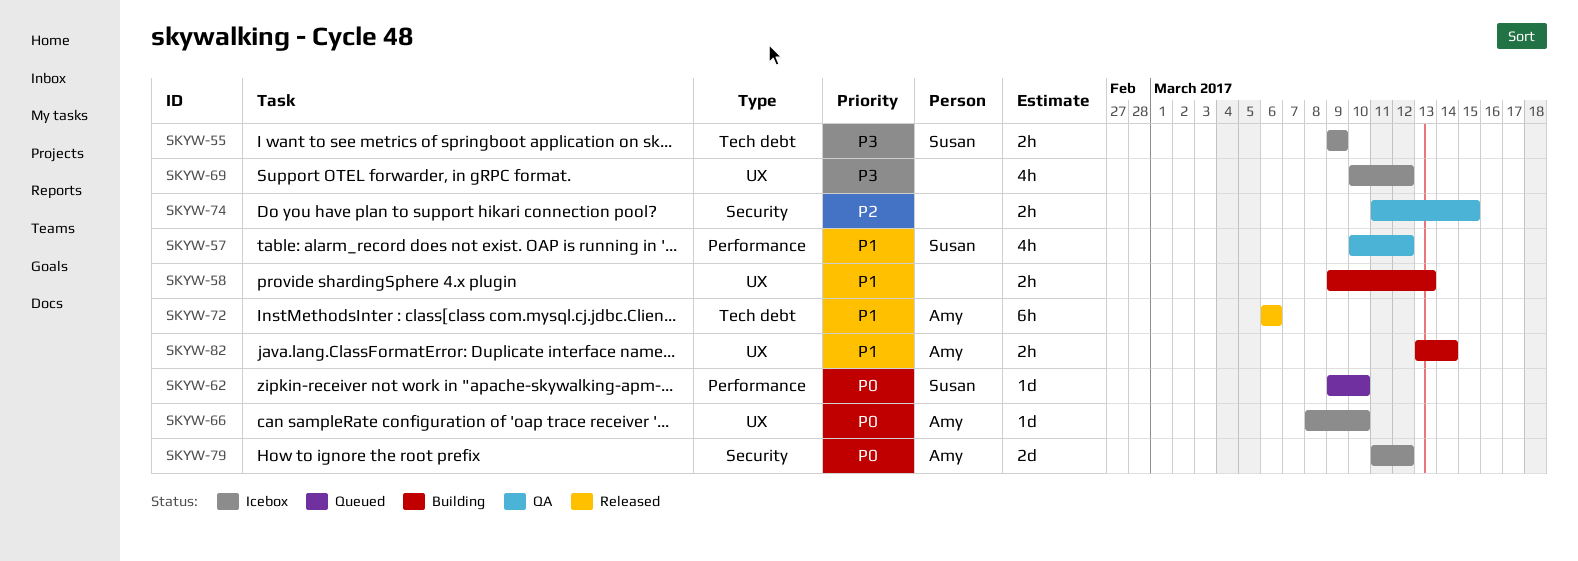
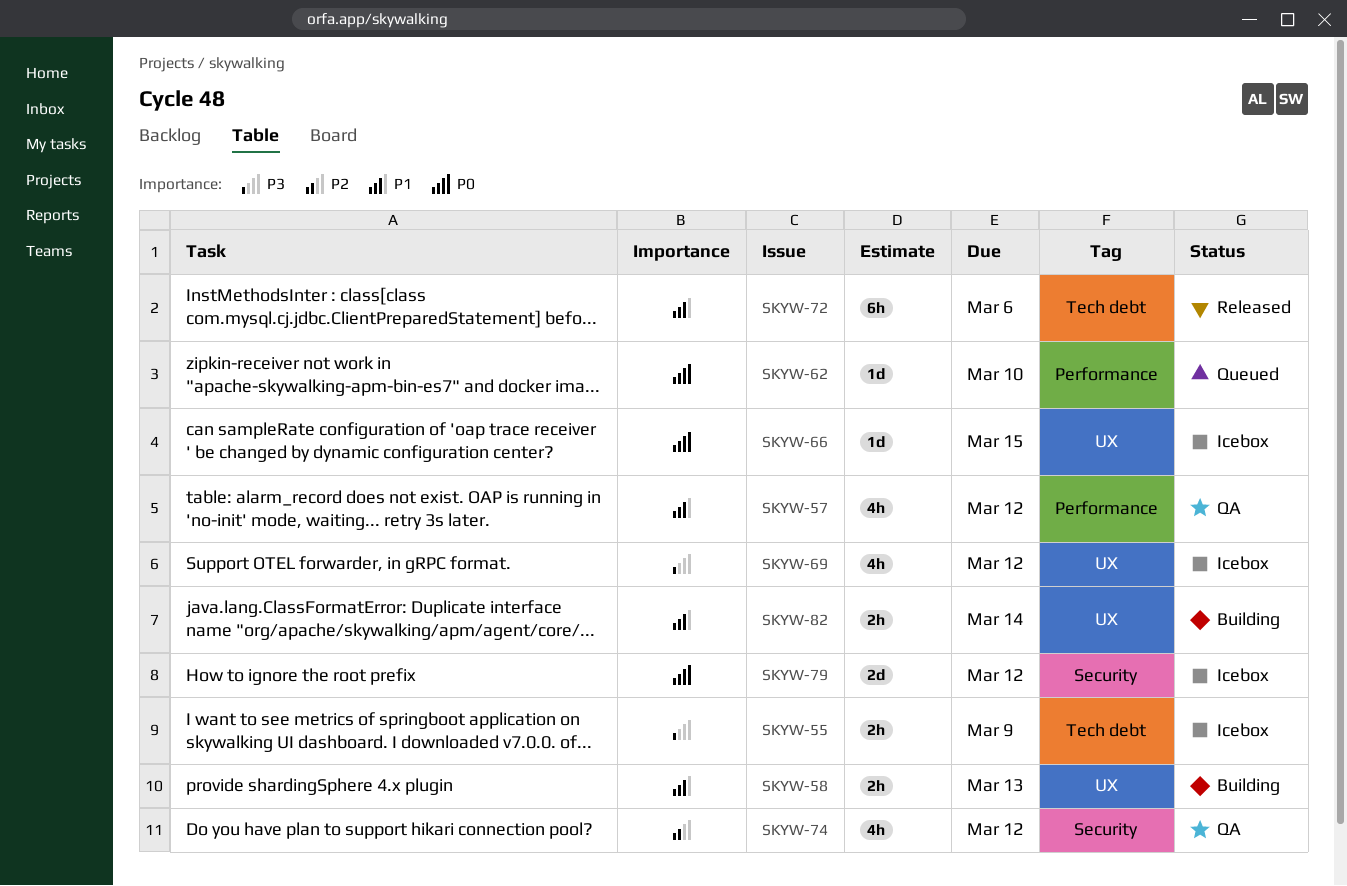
SKYW-66, due: Mar 10 -> Mar 15
SKYW-74, estimate: 2h -> 4h
SKYW-74, due: Mar 15 -> Mar 12

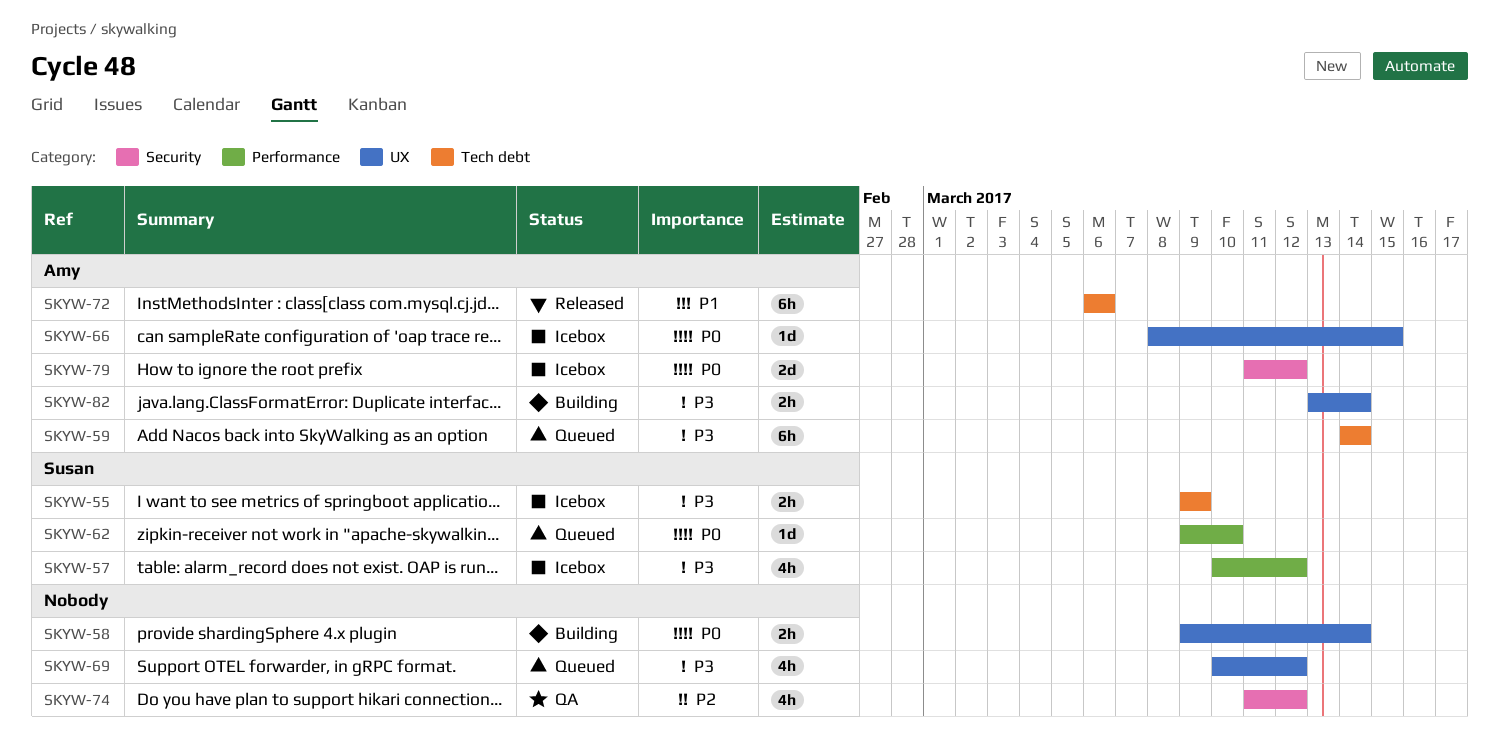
SKYW-57, status: QA -> Icebox
SKYW-57, priority: P1 -> P3
SKYW-58, priority: P1 -> P0
SKYW-58, due: Mar 13 -> Mar 14
SKYW-59: none -> present
SKYW-69, status: Icebox -> Queued
SKYW-82, priority: P1 -> P3

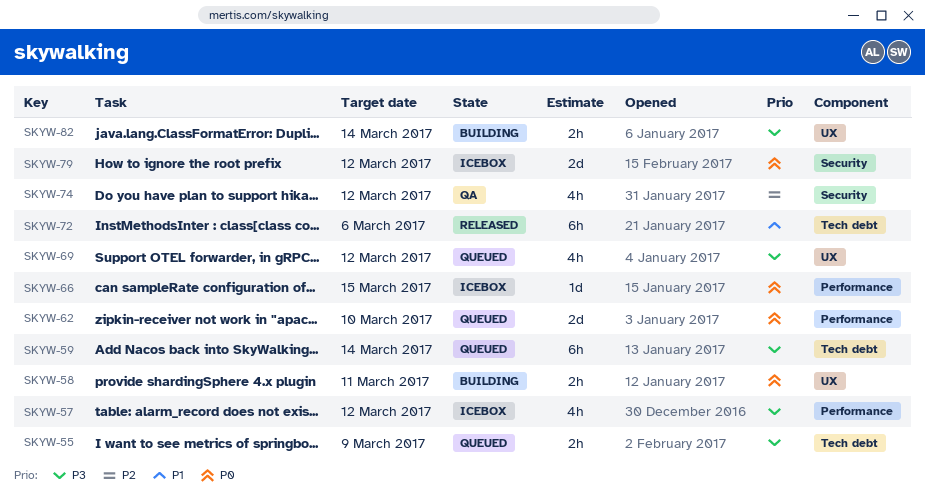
SKYW-55, status: Icebox -> Queued
SKYW-58, due: Mar 14 -> Mar 11
SKYW-62, estimate: 1d -> 2d
SKYW-66, label: UX -> Performance

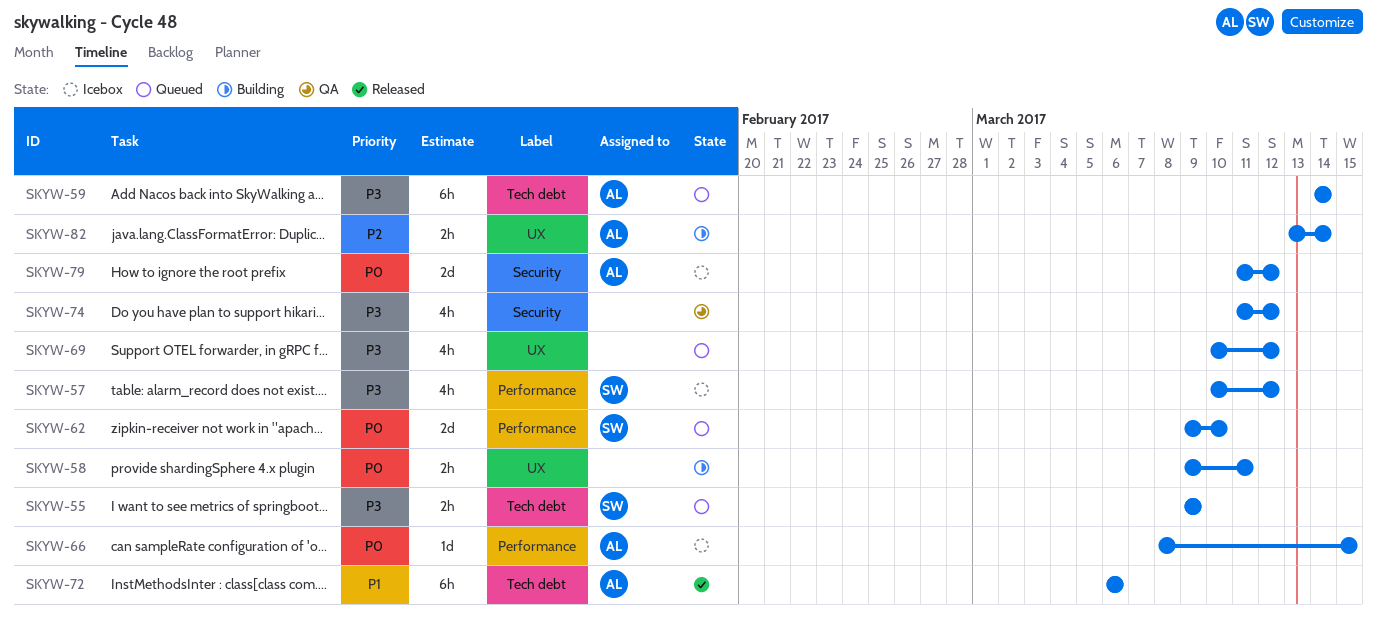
SKYW-74, priority: P2 -> P3
SKYW-82, priority: P3 -> P2

